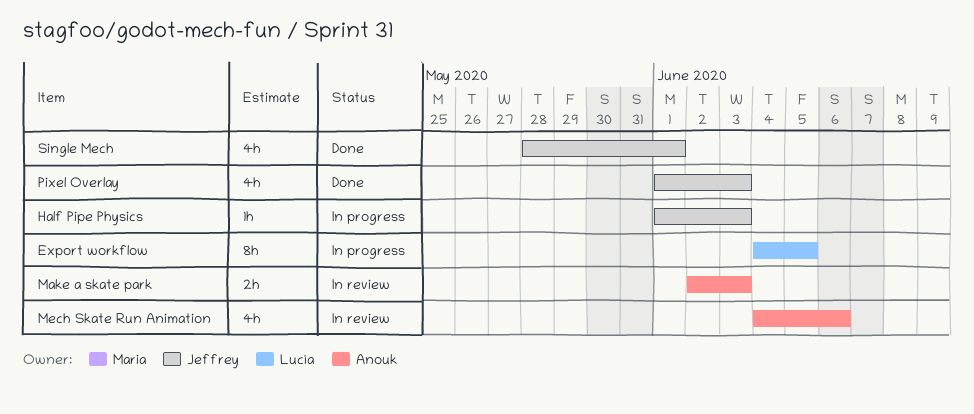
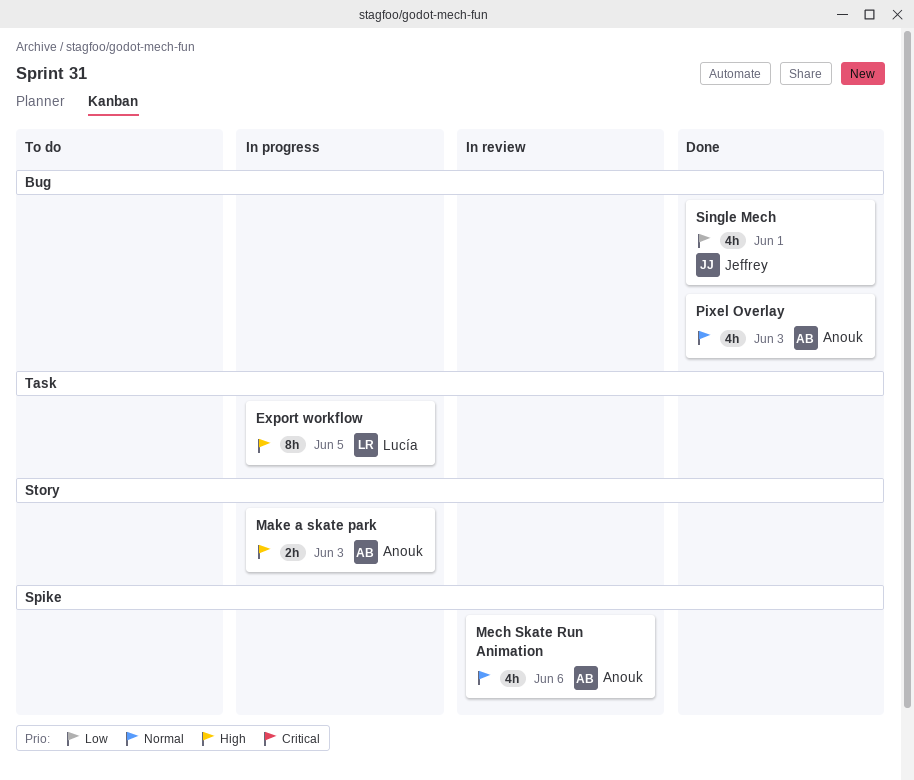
Half Pipe Physics: present -> none
Make a skate park, status: In review -> In progress
Pixel Overlay, owner: Jeffrey -> Anouk

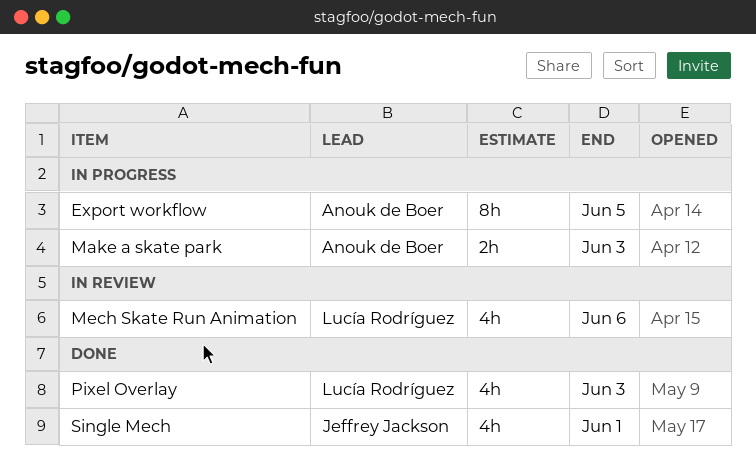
Export workflow, owner: Lucía Rodríguez -> Anouk de Boer
Mech Skate Run Animation, owner: Anouk de Boer -> Lucía Rodríguez
Pixel Overlay, owner: Anouk de Boer -> Lucía Rodríguez

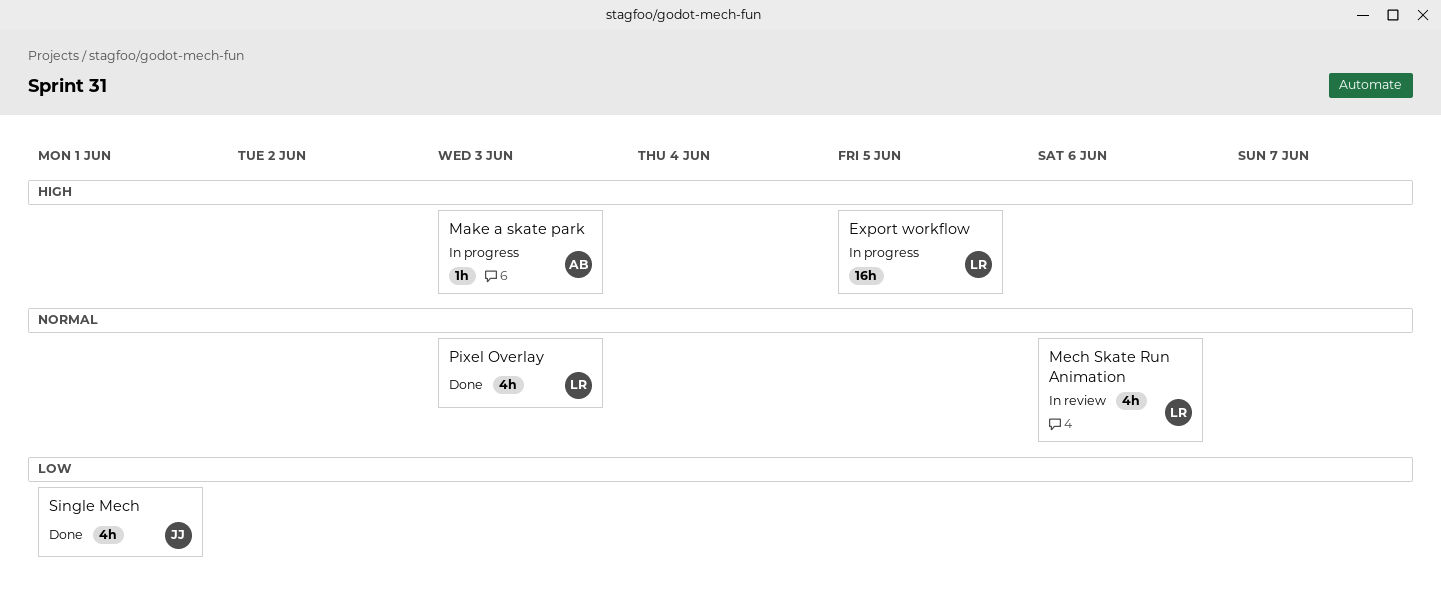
Export workflow, owner: Anouk de Boer -> Lucía Rodríguez
Export workflow, estimate: 8h -> 16h
Make a skate park, estimate: 2h -> 1h

